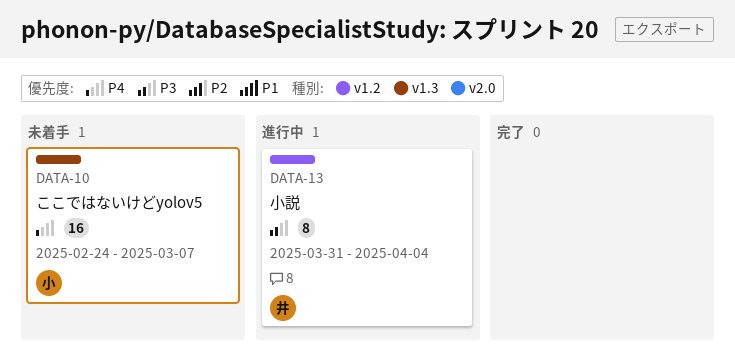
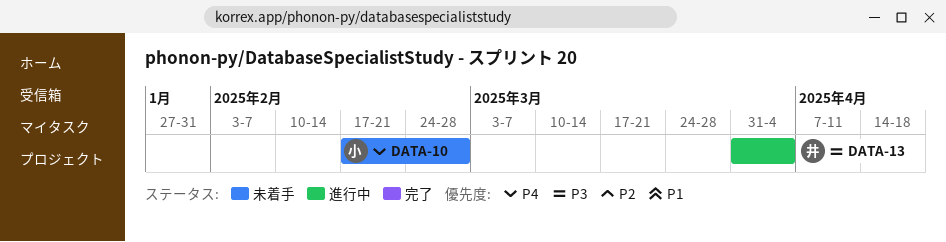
DATA-10, start: Feb 24 -> Feb 17
DATA-10, due: Mar 7 -> Feb 28

